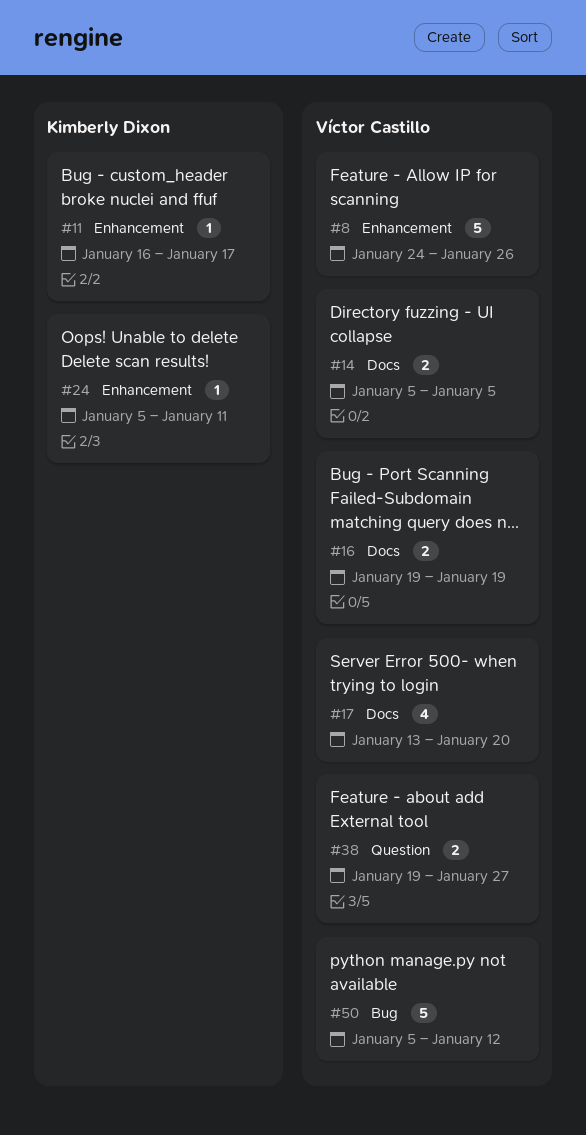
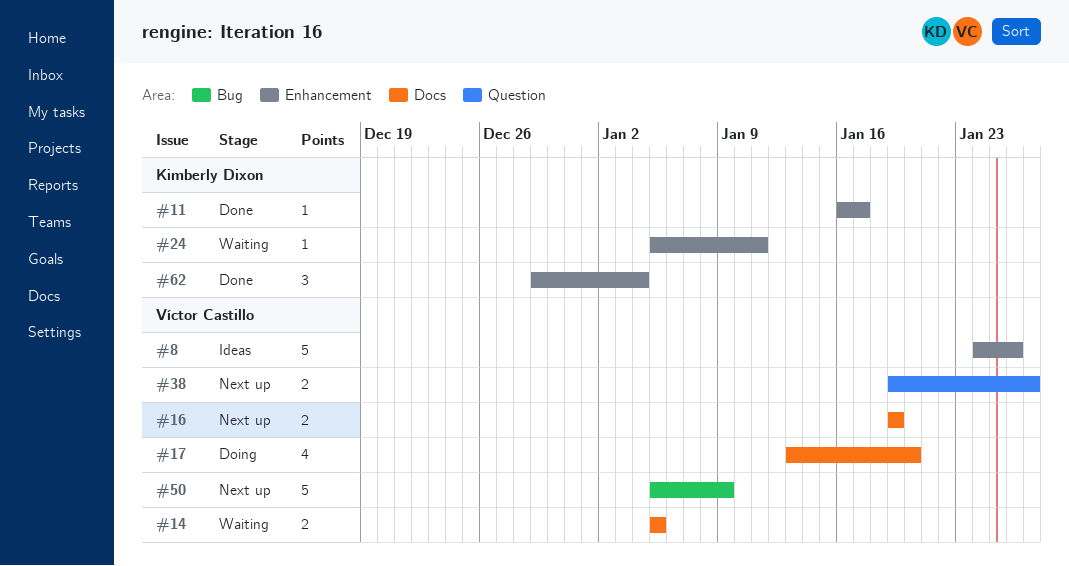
#50, due: Jan 12 -> Jan 9
#62: none -> present

